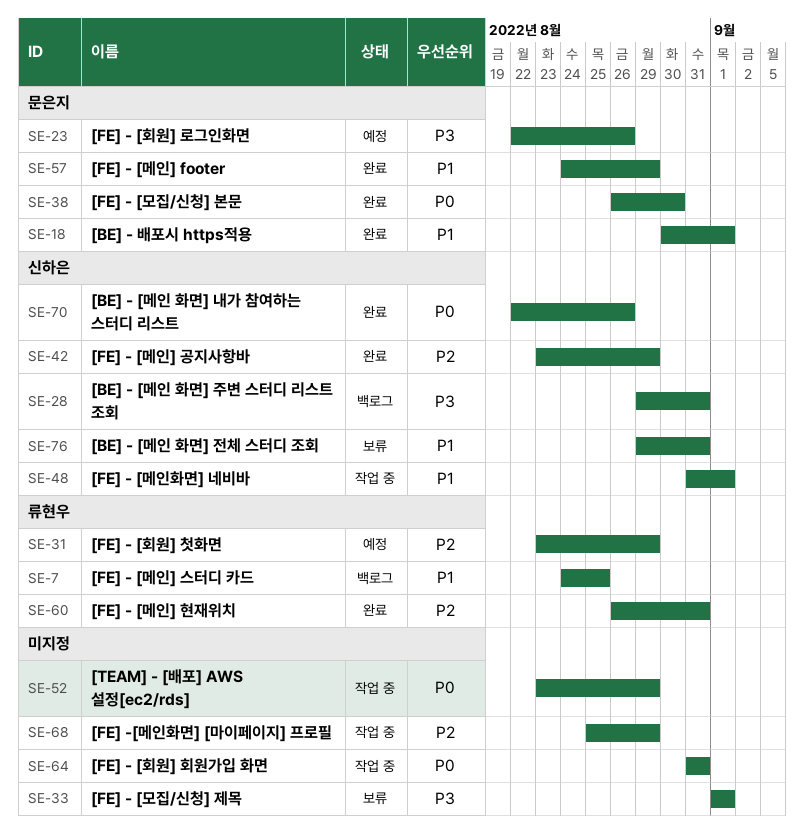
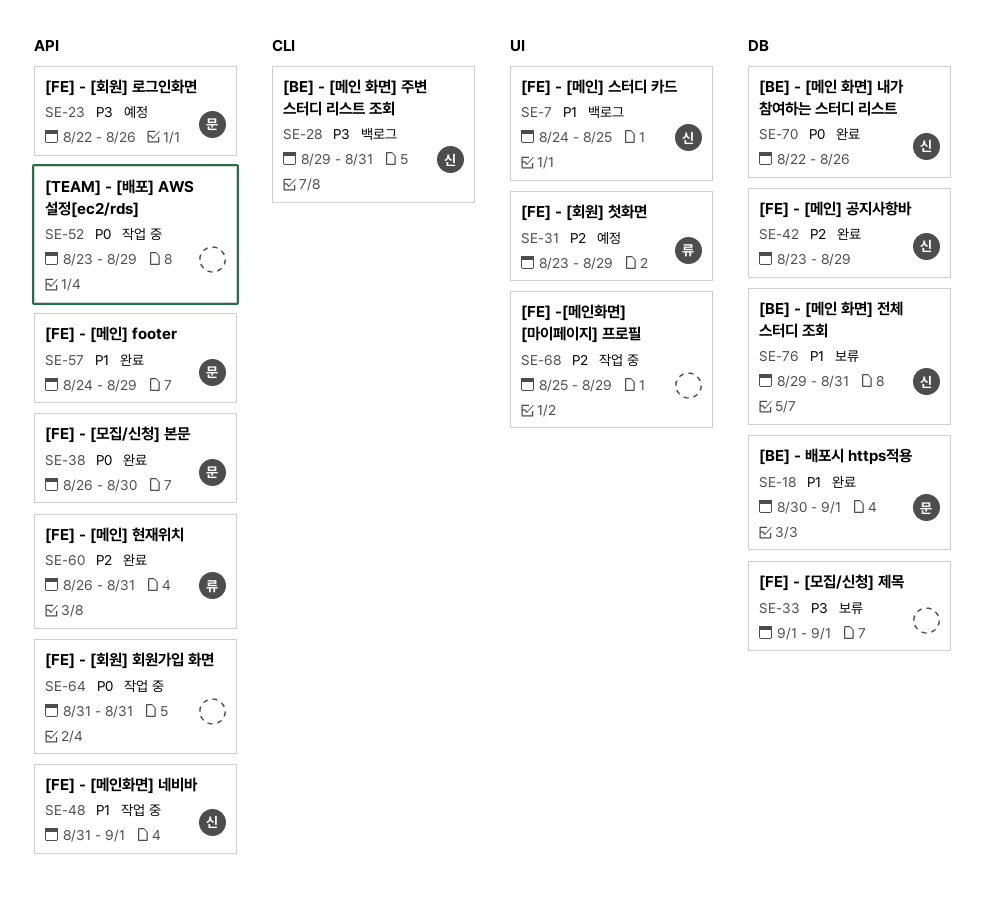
SE-7, owner: 류현우 -> 신하은

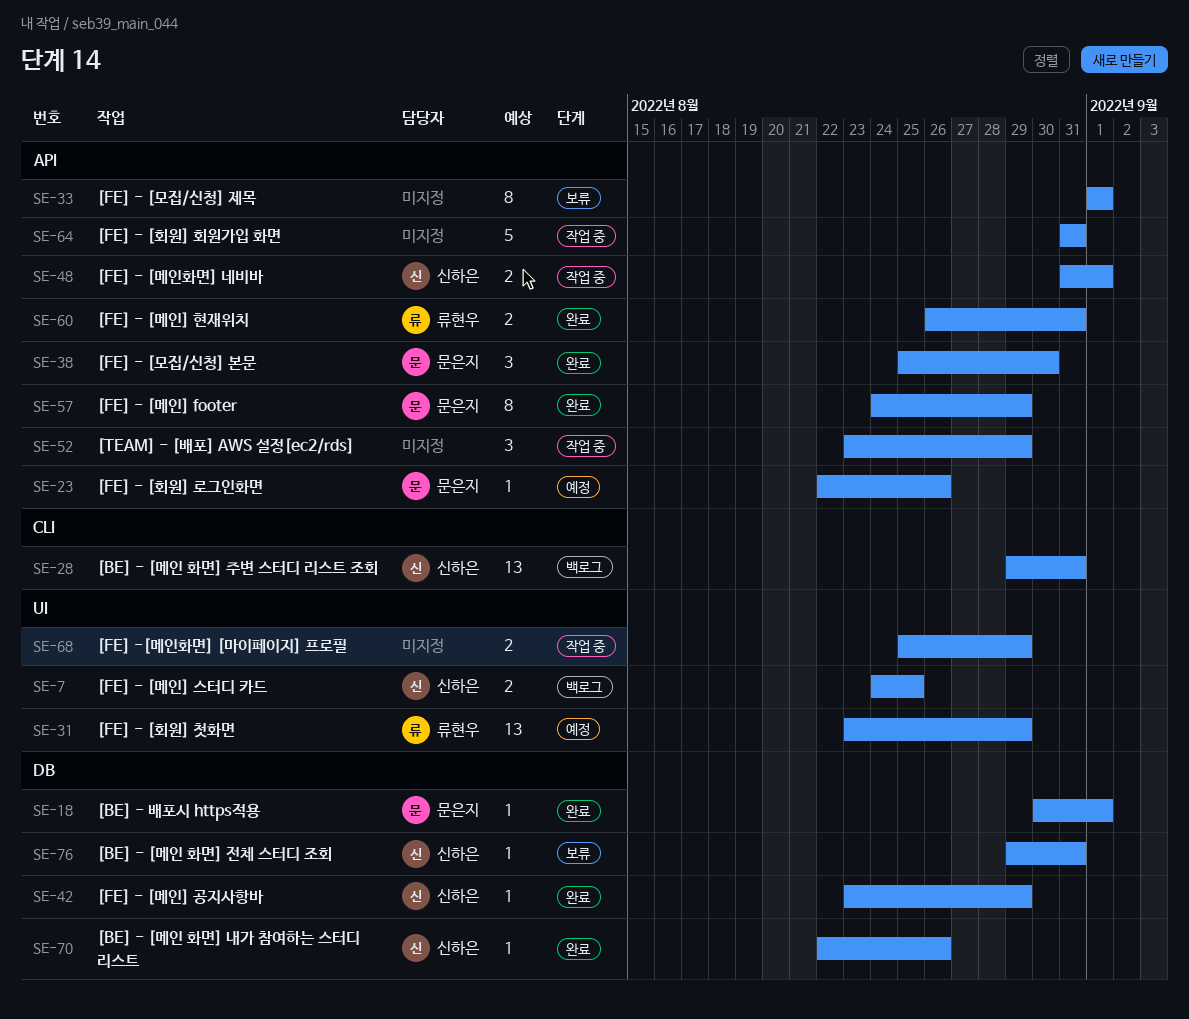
SE-33, label: DB -> API
SE-38, start: Aug 26 -> Aug 25

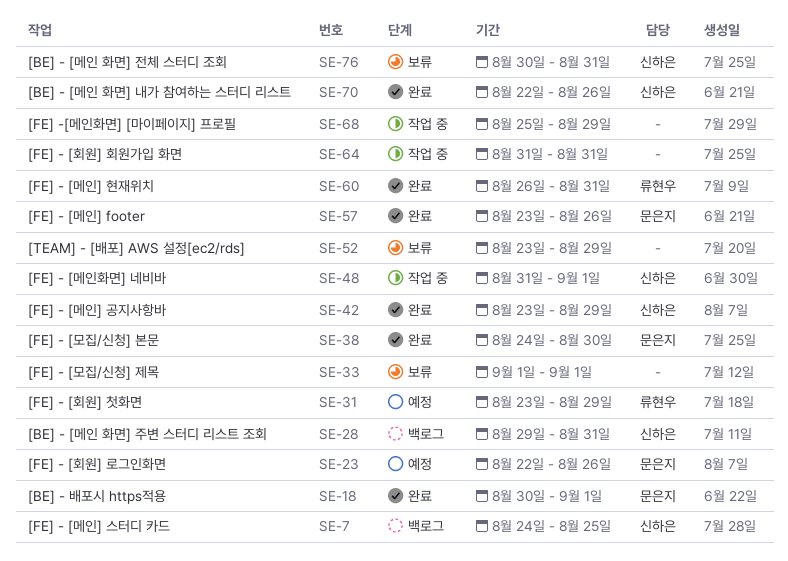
SE-38, start: Aug 25 -> Aug 24
SE-52, status: 작업 중 -> 보류
SE-57, start: Aug 24 -> Aug 23
SE-57, due: Aug 29 -> Aug 26
SE-76, start: Aug 29 -> Aug 30

